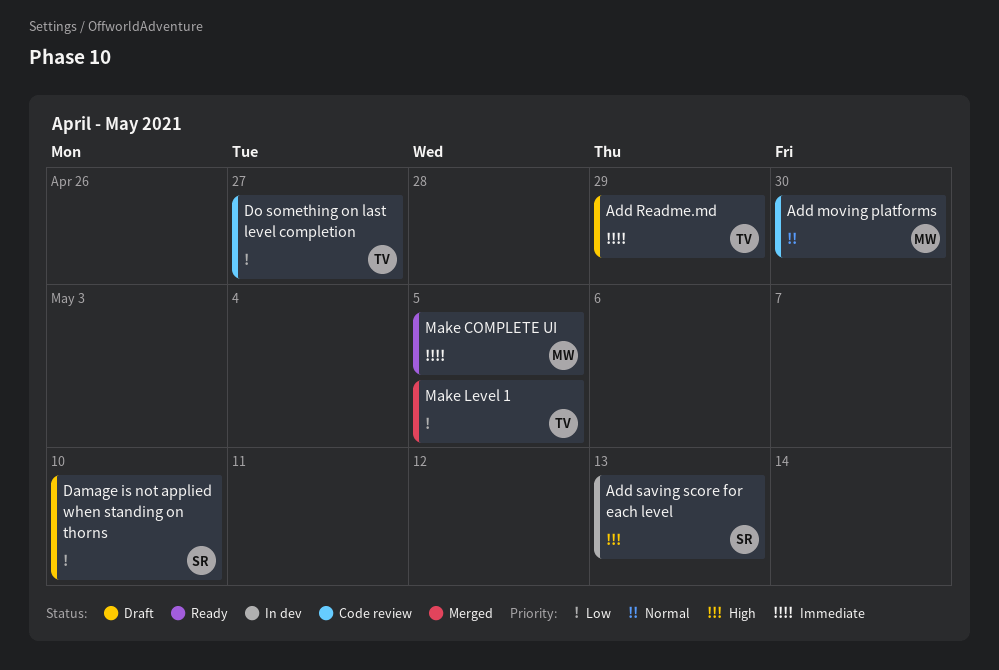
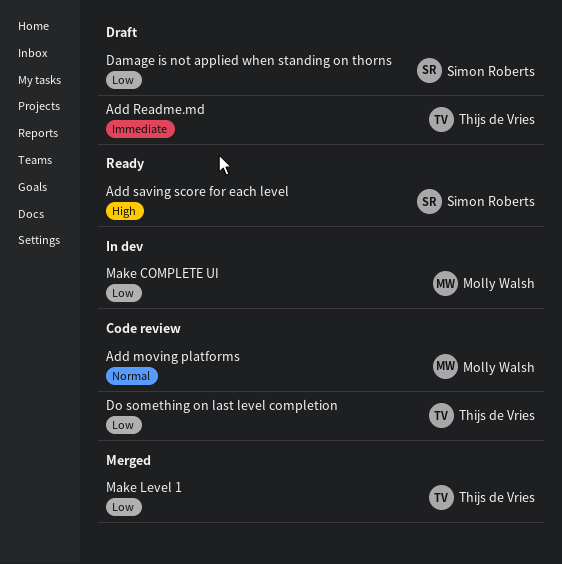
Add saving score for each level, status: In dev -> Ready
Make COMPLETE UI, status: Ready -> In dev
Make COMPLETE UI, priority: Immediate -> Low

